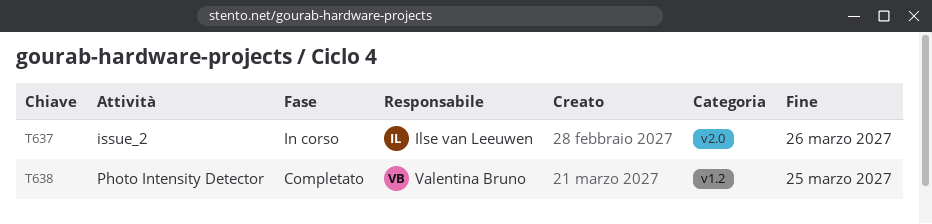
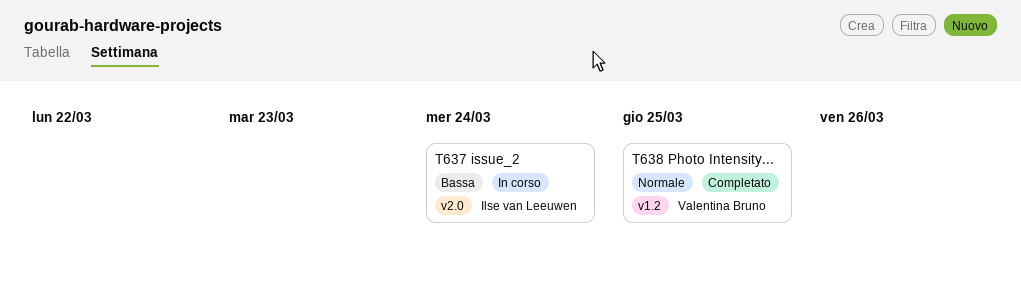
T637, due: Mar 26 -> Mar 24

